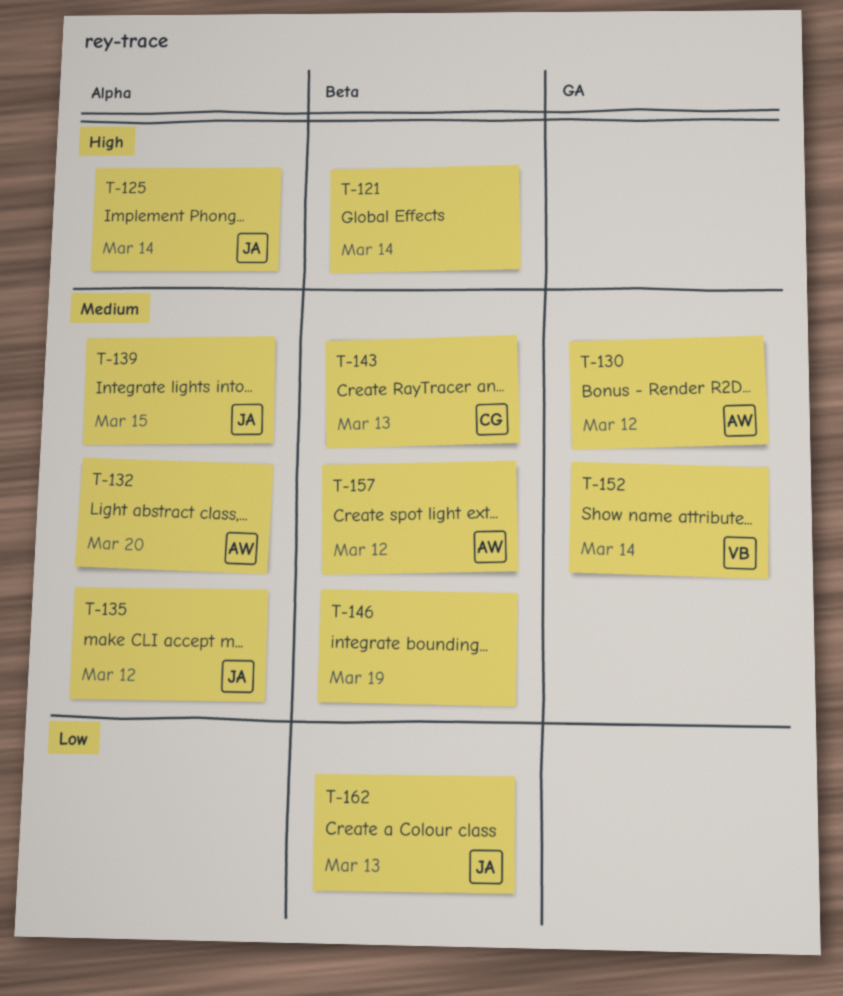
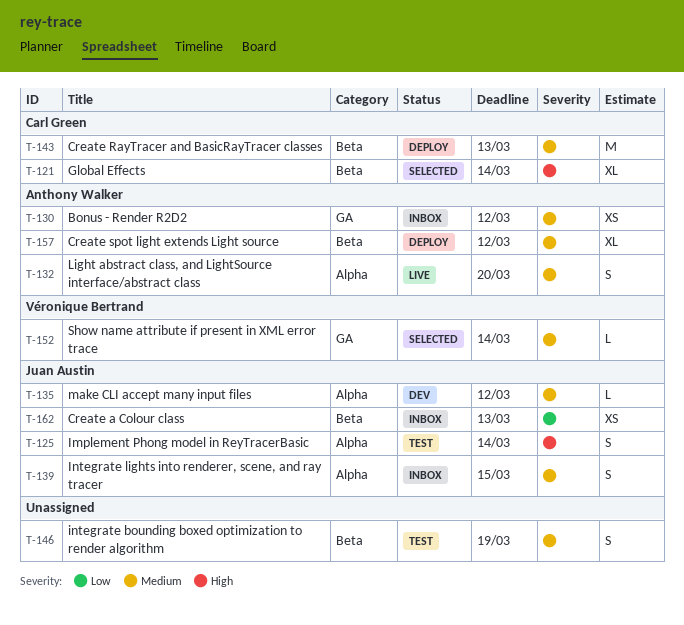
T-121, owner: none -> Carl Green

